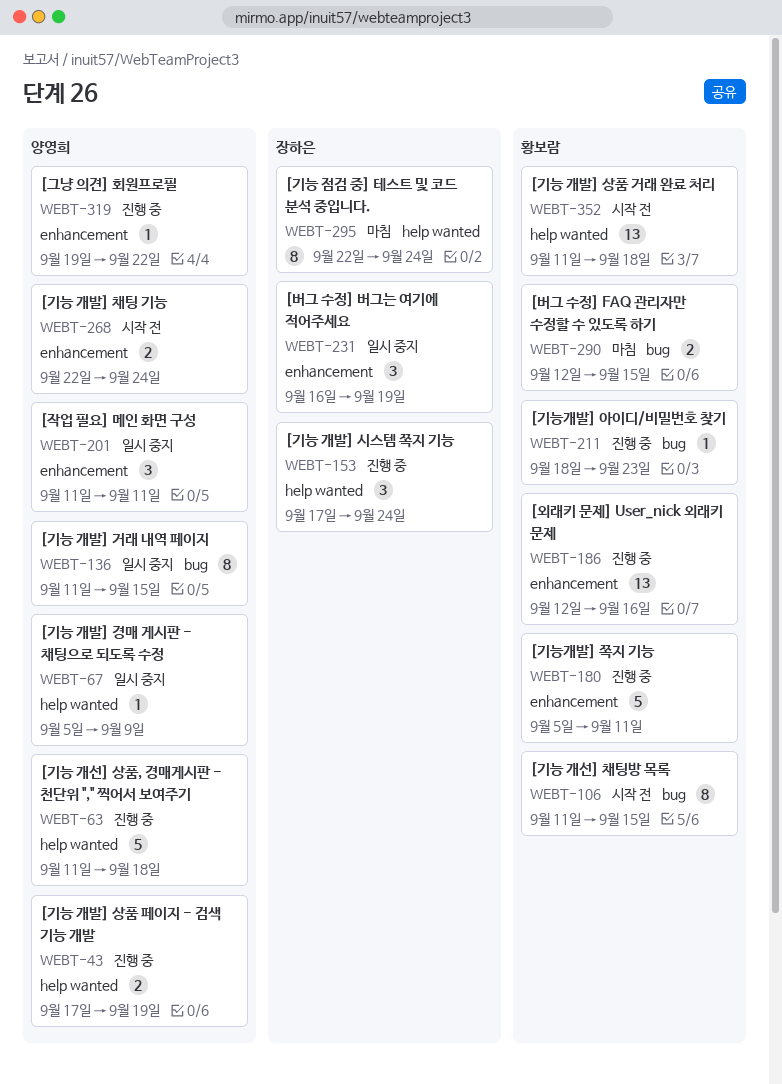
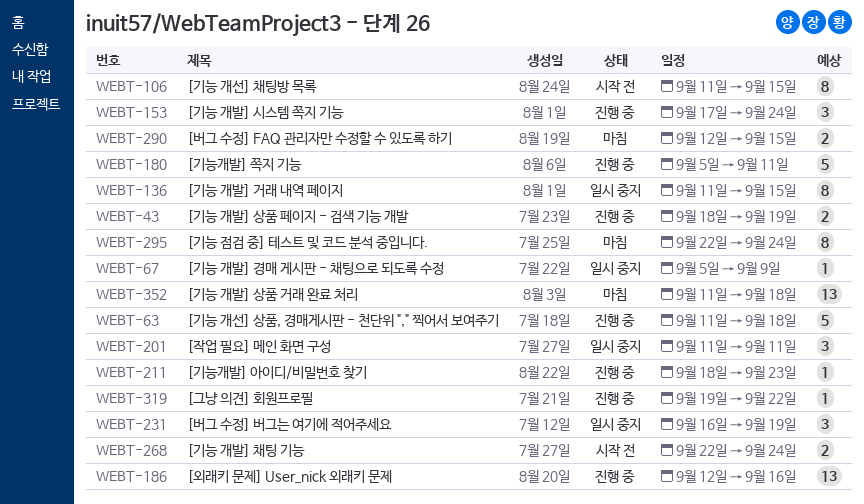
WEBT-43, start: Sep 17 -> Sep 18
WEBT-352, status: 시작 전 -> 마침

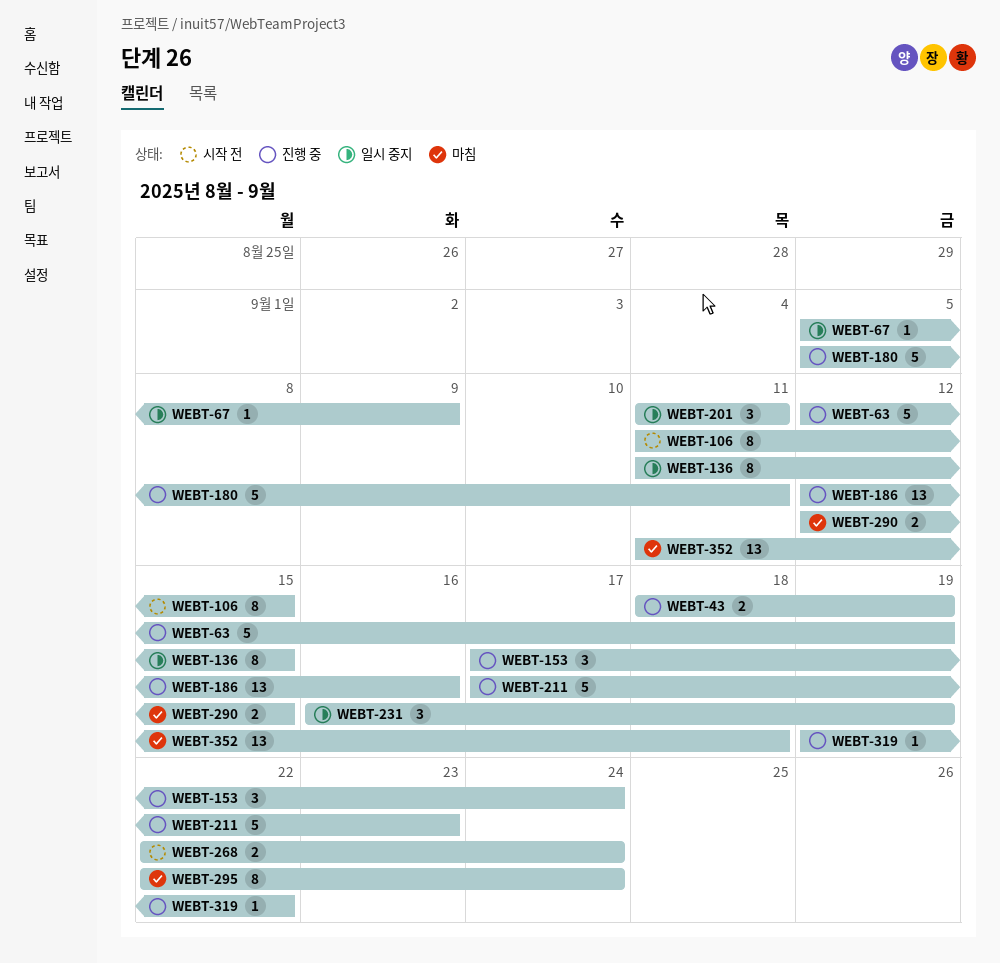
WEBT-63, start: Sep 11 -> Sep 12
WEBT-63, due: Sep 18 -> Sep 19
WEBT-211, estimate: 1 -> 5
WEBT-211, start: Sep 18 -> Sep 17

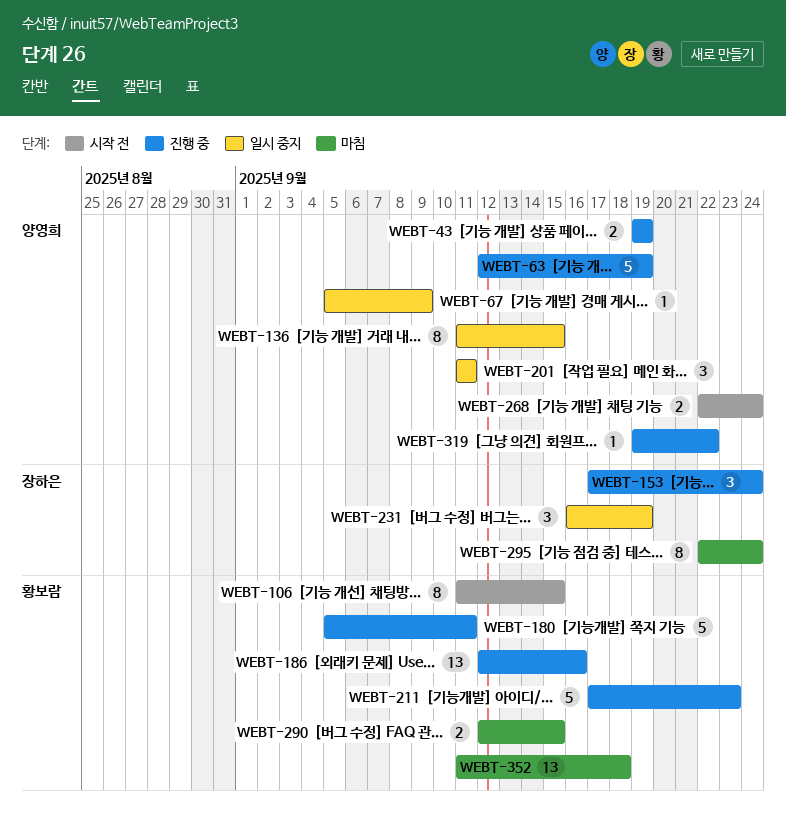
WEBT-43, start: Sep 18 -> Sep 19

